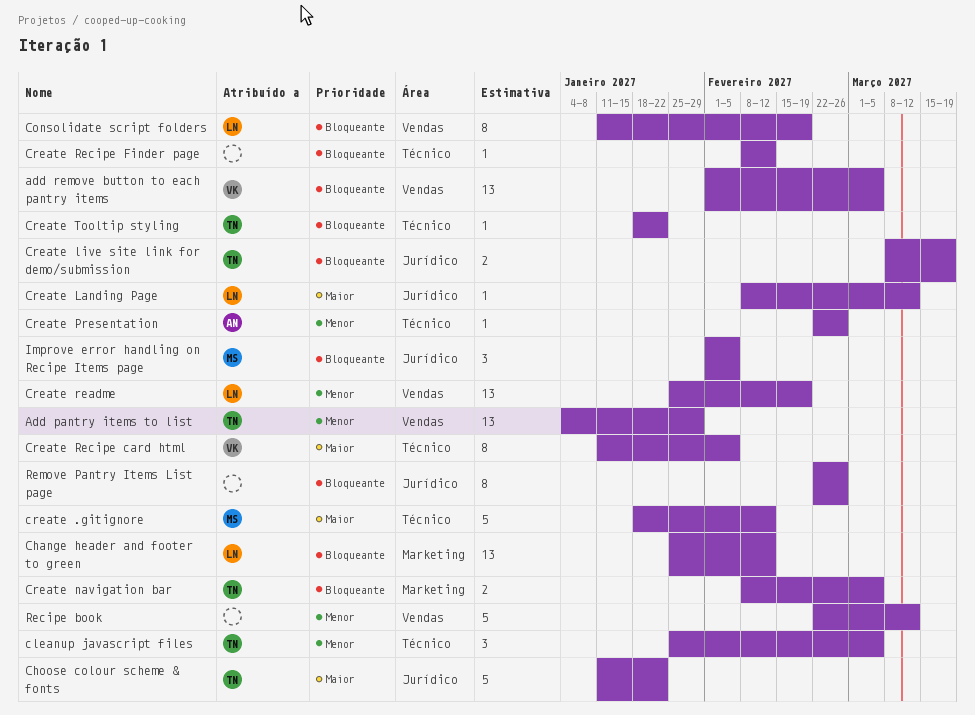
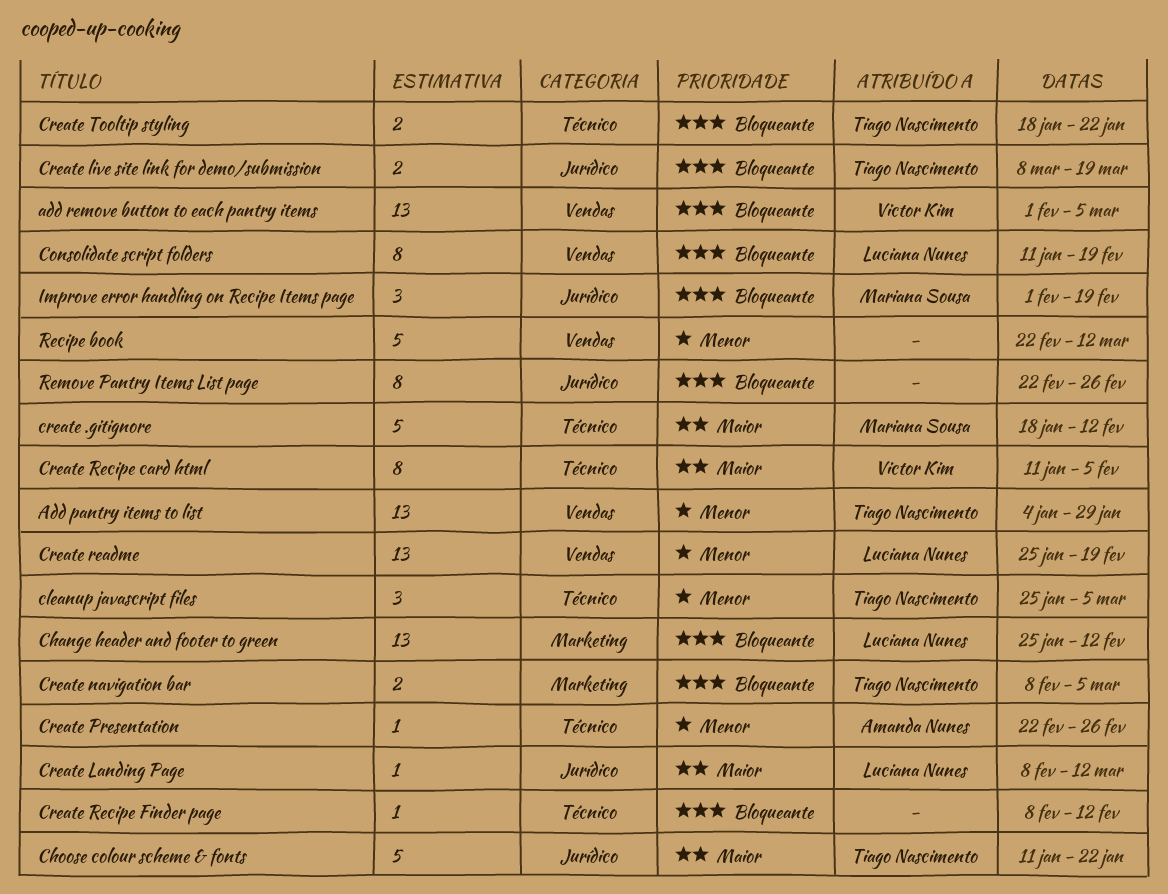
Create Tooltip styling, estimate: 1 -> 2
Improve error handling on Recipe Items page, due: Feb 5 -> Feb 19

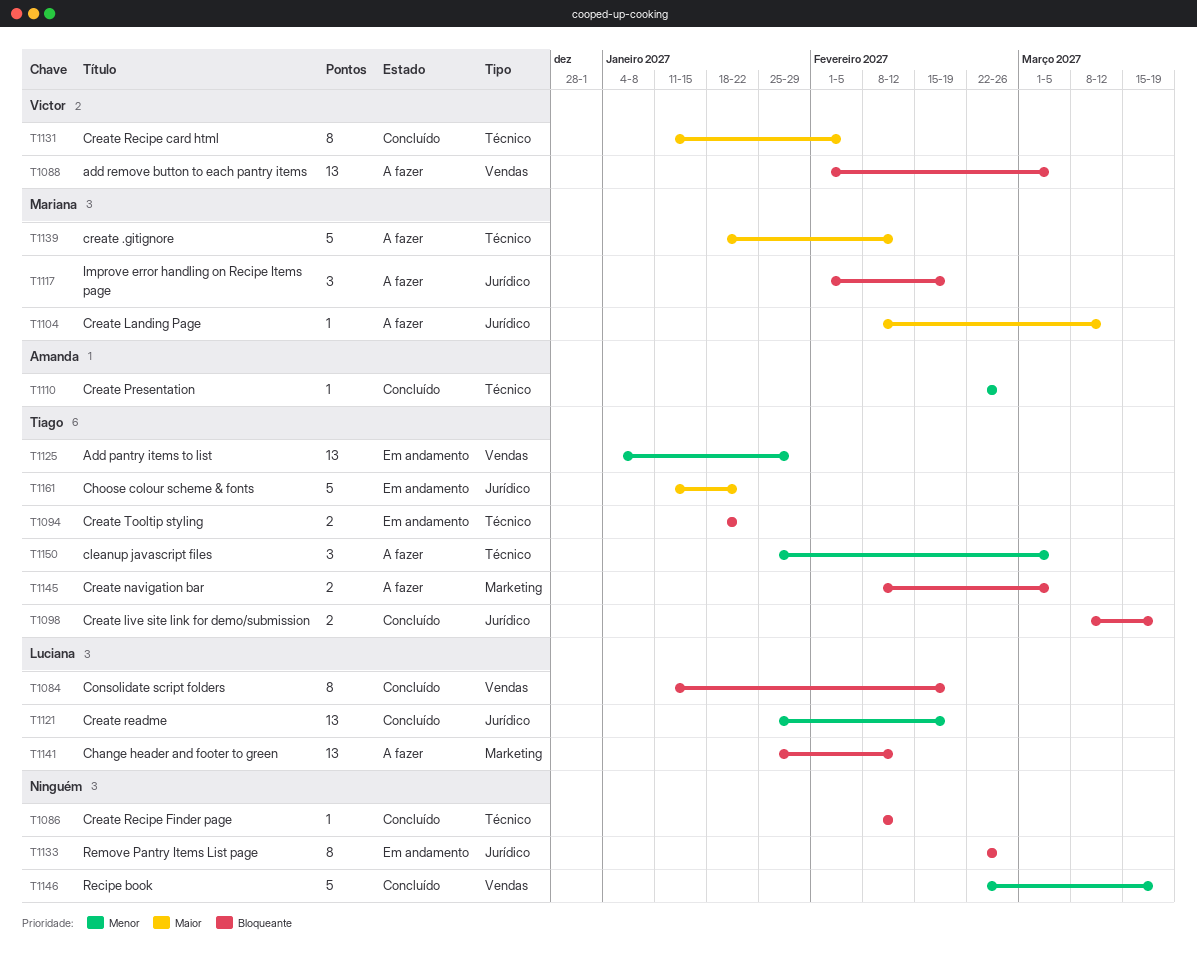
Create Landing Page, owner: Luciana Nunes -> Mariana Sousa
Create readme, label: Vendas -> Jurídico
Recipe book, due: Mar 12 -> Mar 19

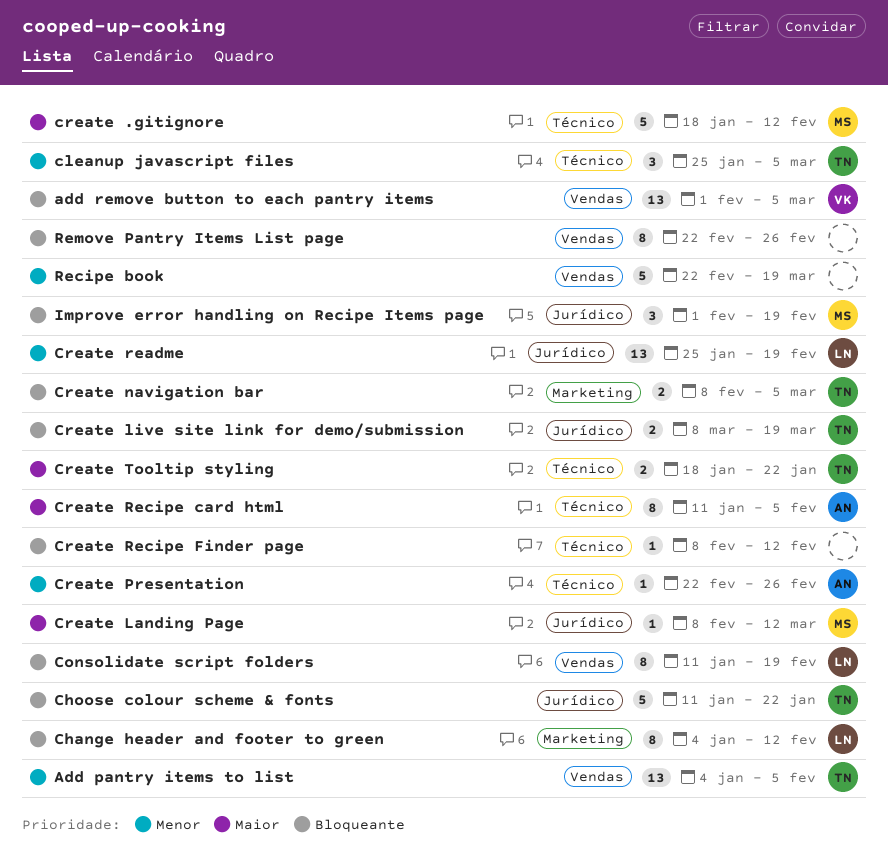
Add pantry items to list, due: Jan 29 -> Feb 5
Change header and footer to green, estimate: 13 -> 8
Change header and footer to green, start: Jan 25 -> Jan 4
Choose colour scheme & fonts, priority: Maior -> Bloqueante
Create Recipe card html, owner: Victor -> Amanda
Create Tooltip styling, priority: Bloqueante -> Maior
Remove Pantry Items List page, label: Jurídico -> Vendas

